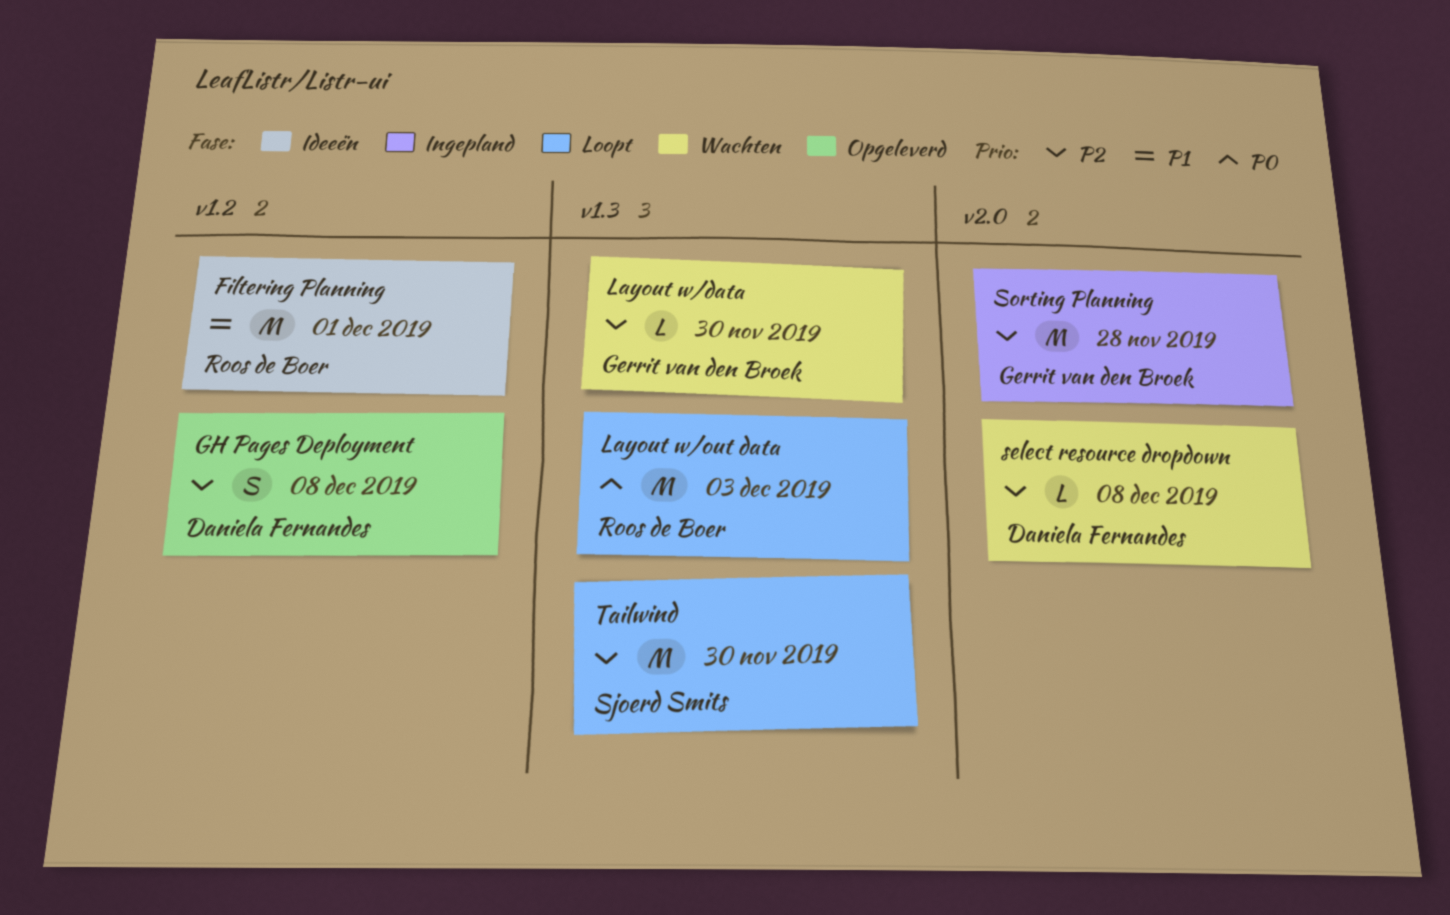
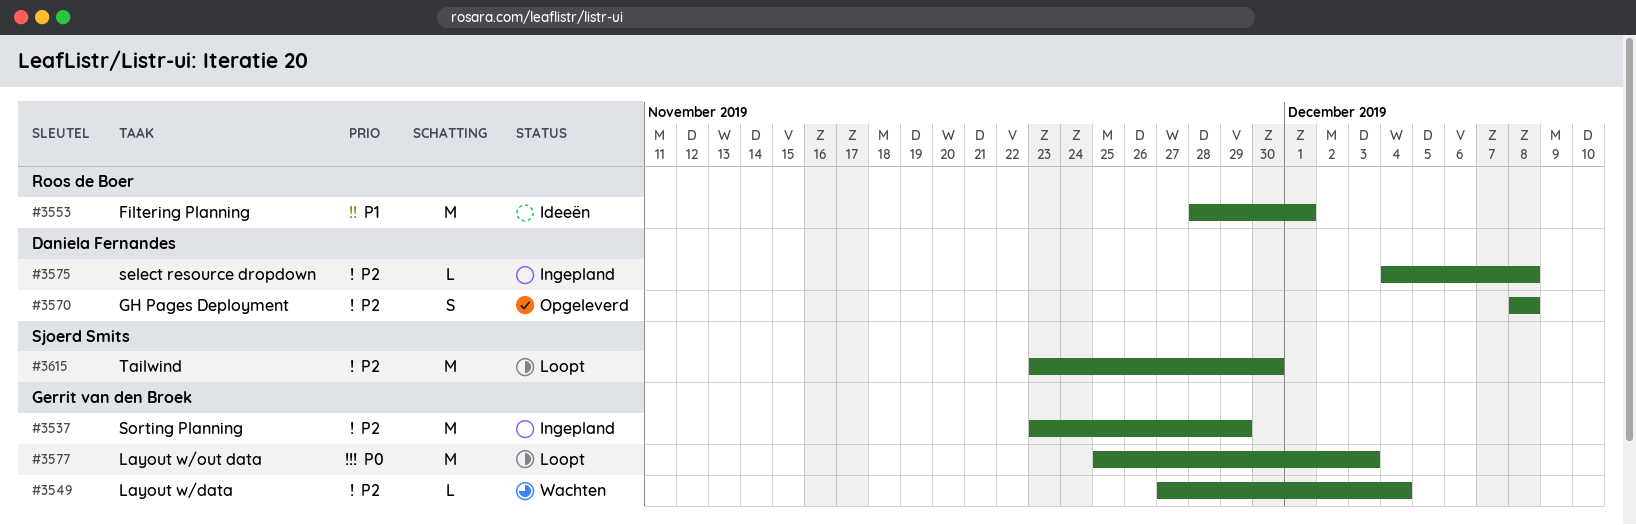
Layout w/data, due: Nov 30 -> Dec 4
Layout w/out data, owner: Roos de Boer -> Gerrit van den Broek
select resource dropdown, status: Wachten -> Ingepland
Sorting Planning, due: Nov 28 -> Nov 29

